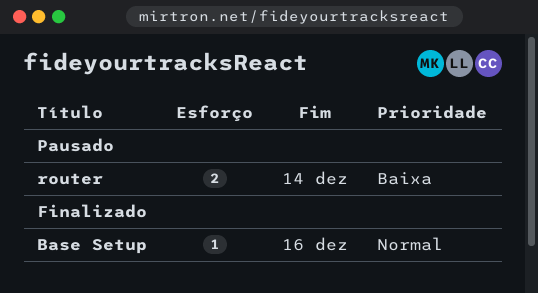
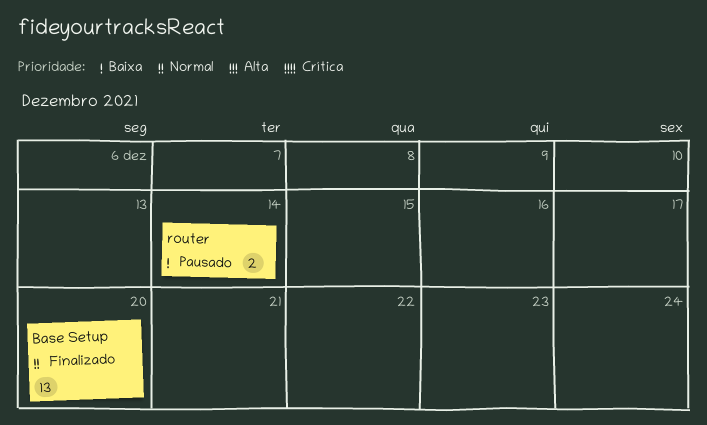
Base Setup, estimate: 1 -> 13
Base Setup, due: Dec 16 -> Dec 20

